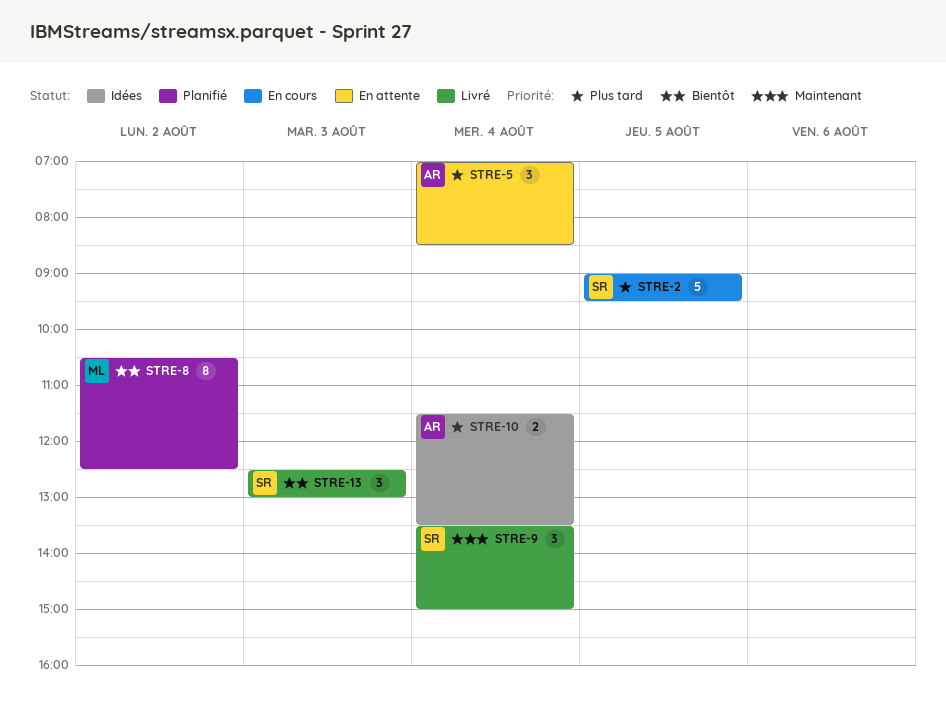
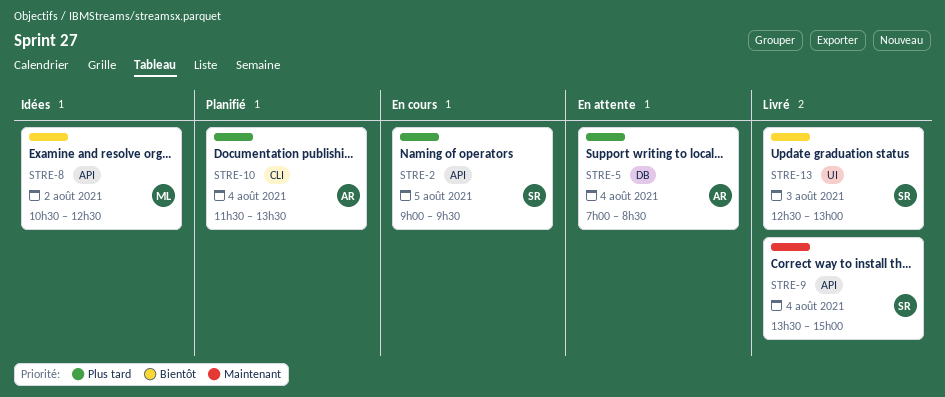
STRE-8, status: Planifié -> Idées
STRE-10, status: Idées -> Planifié

